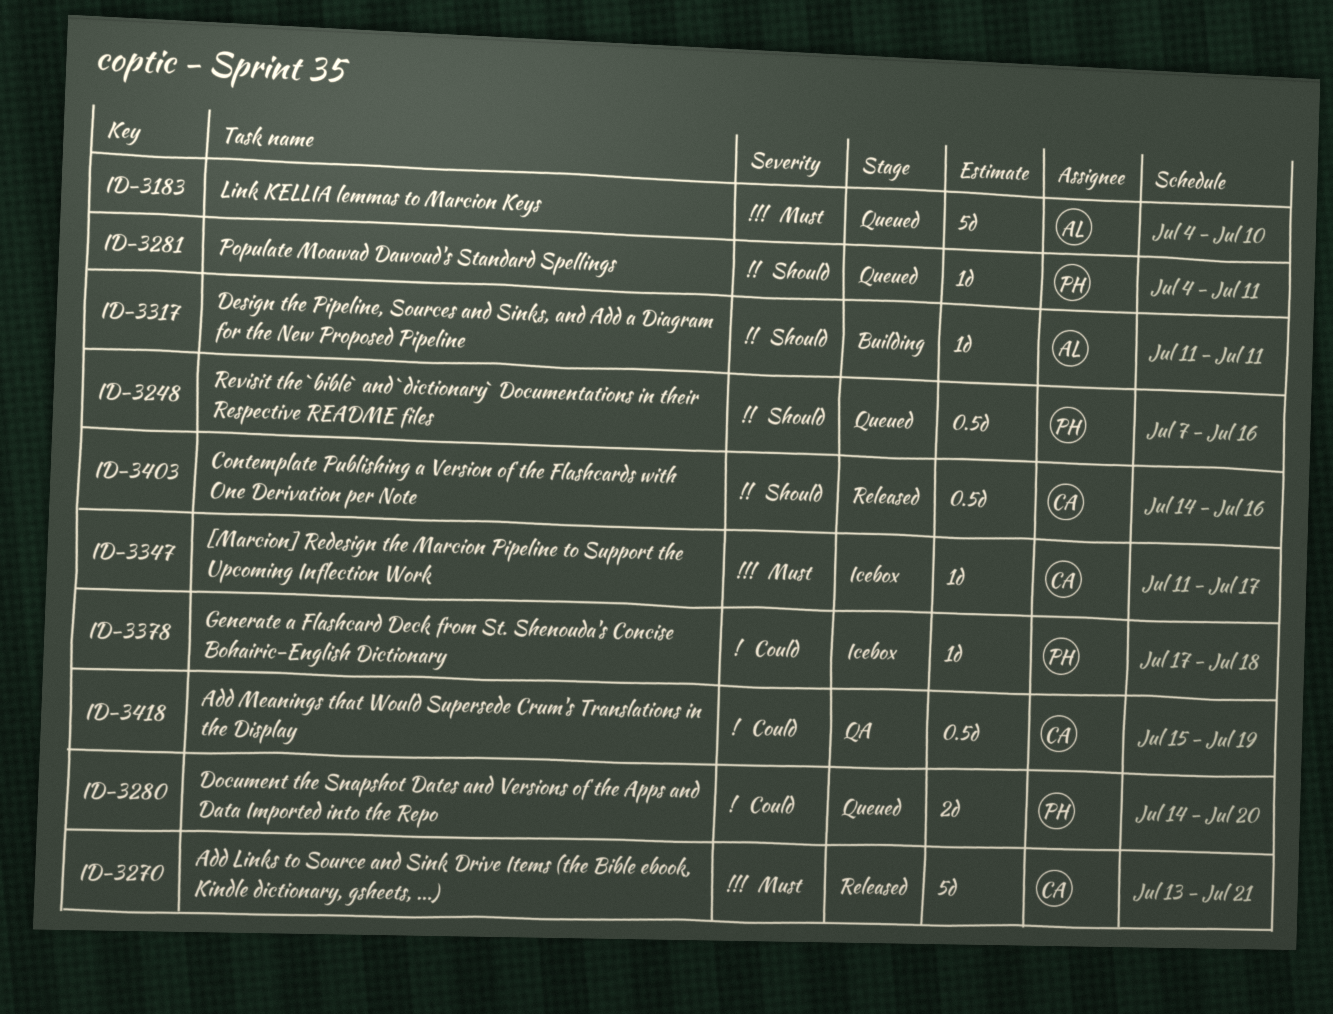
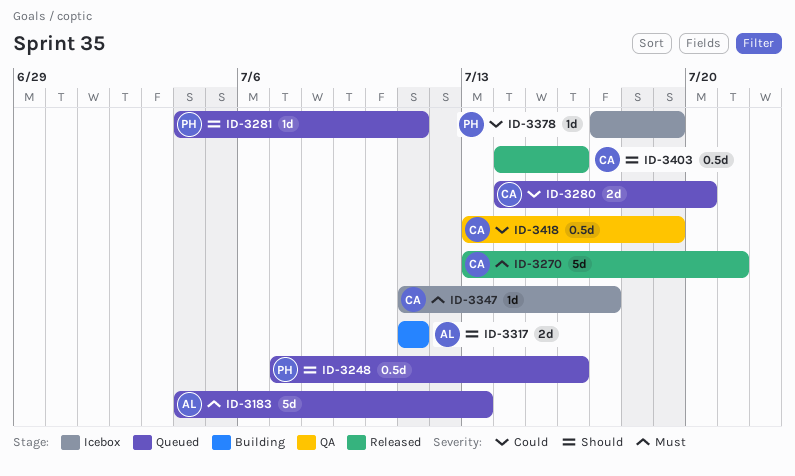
ID-3183, due: Jul 10 -> Jul 13
ID-3280, owner: PH -> CA
ID-3317, estimate: 1d -> 2d
ID-3378, due: Jul 18 -> Jul 19
ID-3418, start: Jul 15 -> Jul 13

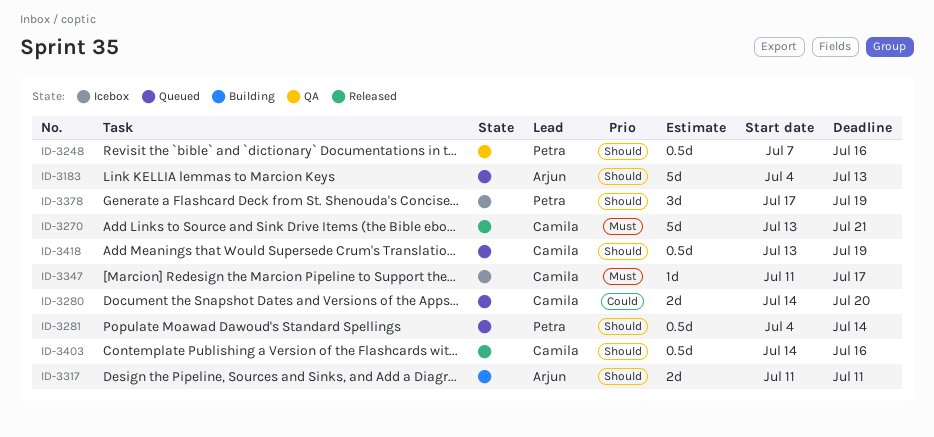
ID-3183, priority: Must -> Should
ID-3248, status: Queued -> QA
ID-3281, estimate: 1d -> 0.5d
ID-3281, due: Jul 11 -> Jul 14
ID-3378, priority: Could -> Should
ID-3378, estimate: 1d -> 3d
ID-3418, status: QA -> Queued
ID-3418, priority: Could -> Should

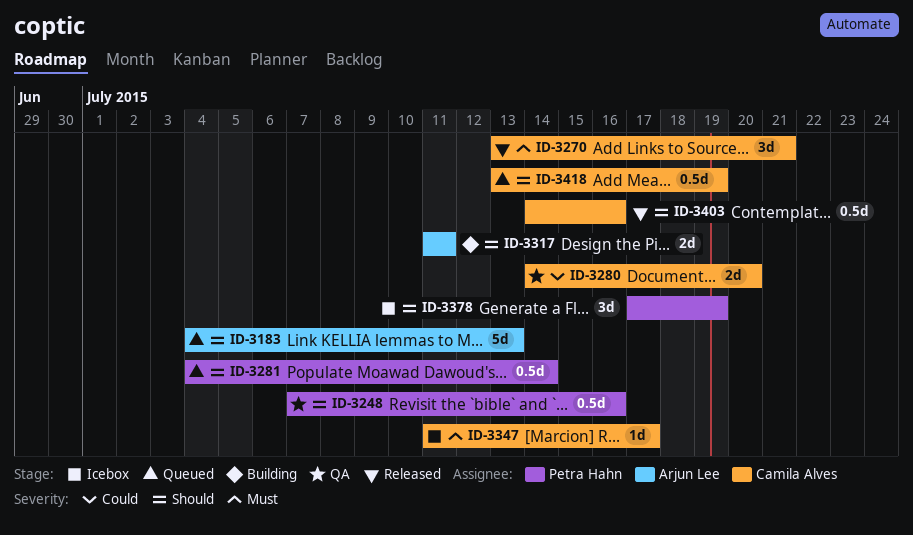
ID-3270, estimate: 5d -> 3d
ID-3280, status: Queued -> QA

